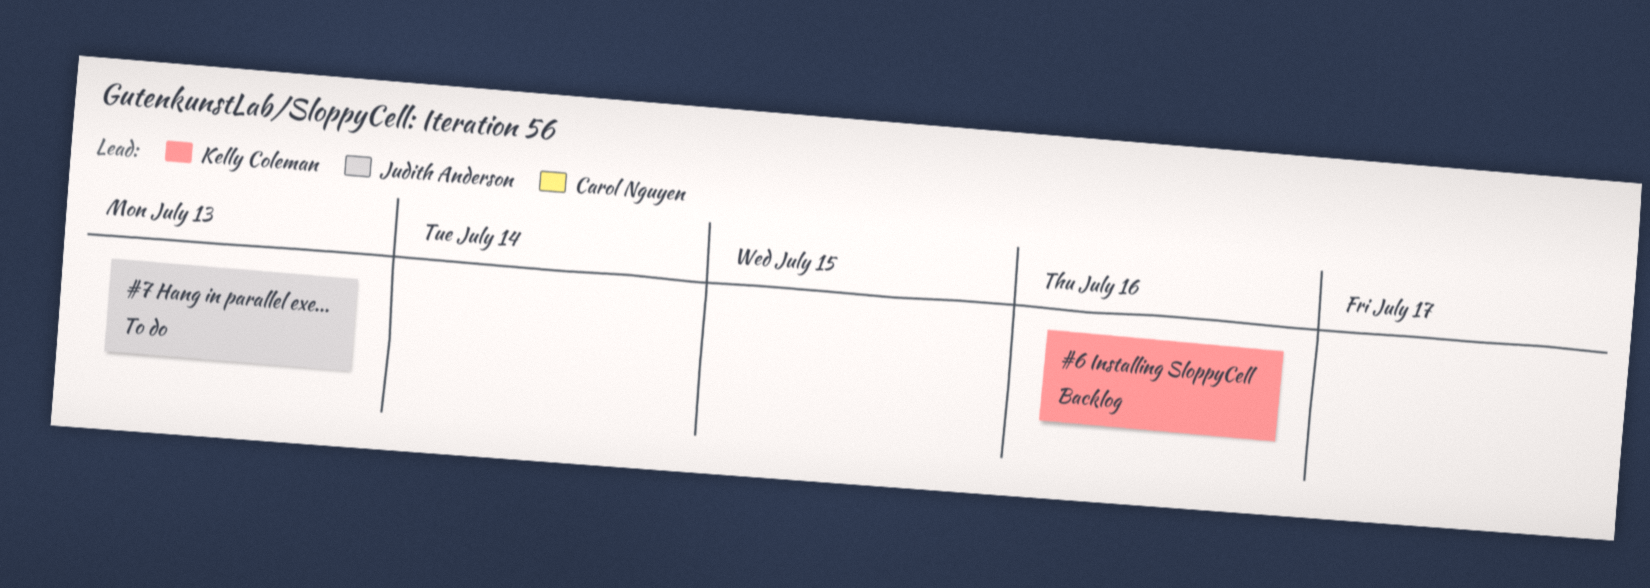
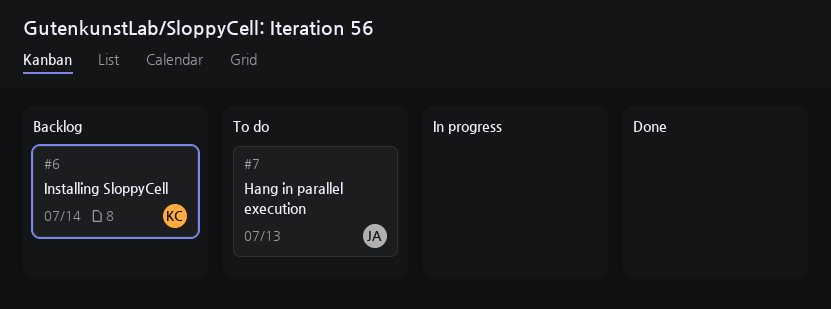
#6, due: Jul 16 -> Jul 14

